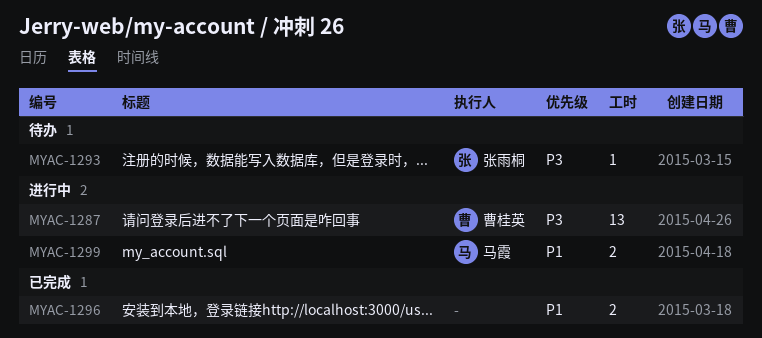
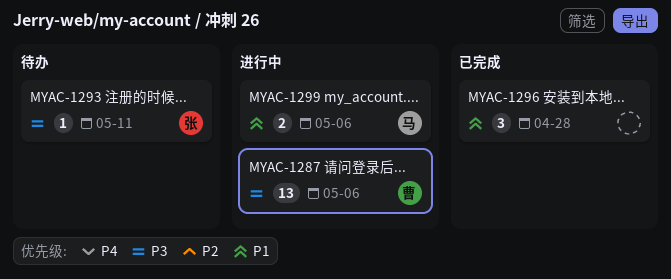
MYAC-1296, estimate: 2 -> 3

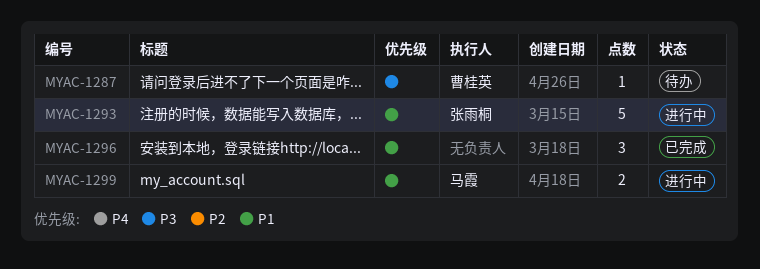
MYAC-1287, status: 进行中 -> 待办
MYAC-1287, estimate: 13 -> 1
MYAC-1293, status: 待办 -> 进行中
MYAC-1293, priority: P3 -> P1
MYAC-1293, estimate: 1 -> 5

